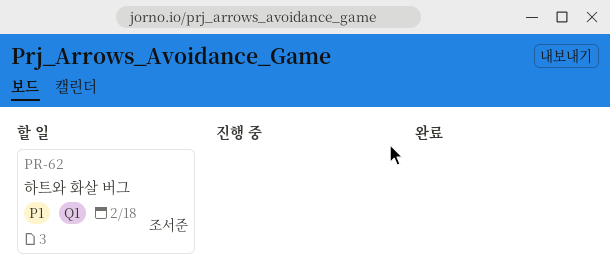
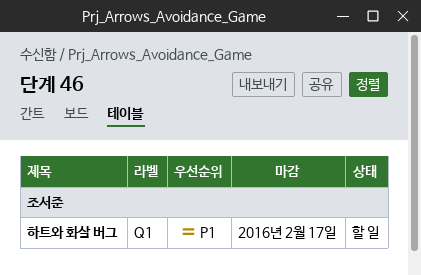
하트와 화살 버그, due: Feb 18 -> Feb 17

